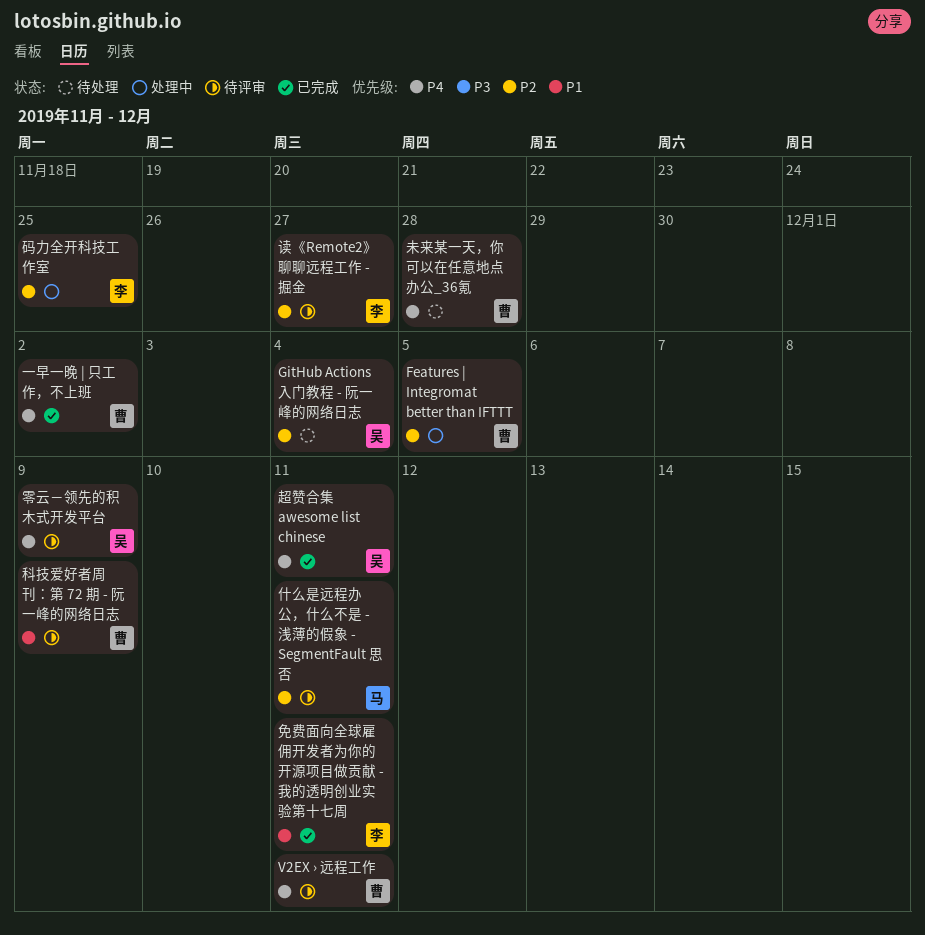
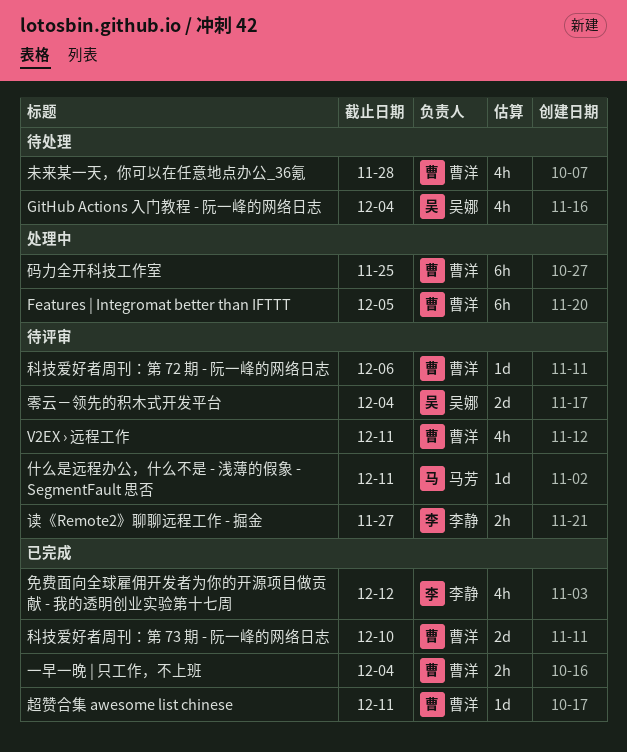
一早一晚 | 只工作，不上班, due: Dec 2 -> Dec 4
免费面向全球雇佣开发者为你的开源项目做贡献 - 我的透明创业实验第十七周, due: Dec 11 -> Dec 12
码力全开科技工作室, owner: 李静 -> 曹洋
科技爱好者周刊：第 72 期 - 阮一峰的网络日志, due: Dec 9 -> Dec 6
科技爱好者周刊：第 73 期 - 阮一峰的网络日志: none -> present
超赞合集 awesome list chinese, owner: 吴娜 -> 曹洋
零云－领先的积木式开发平台, due: Dec 9 -> Dec 4

